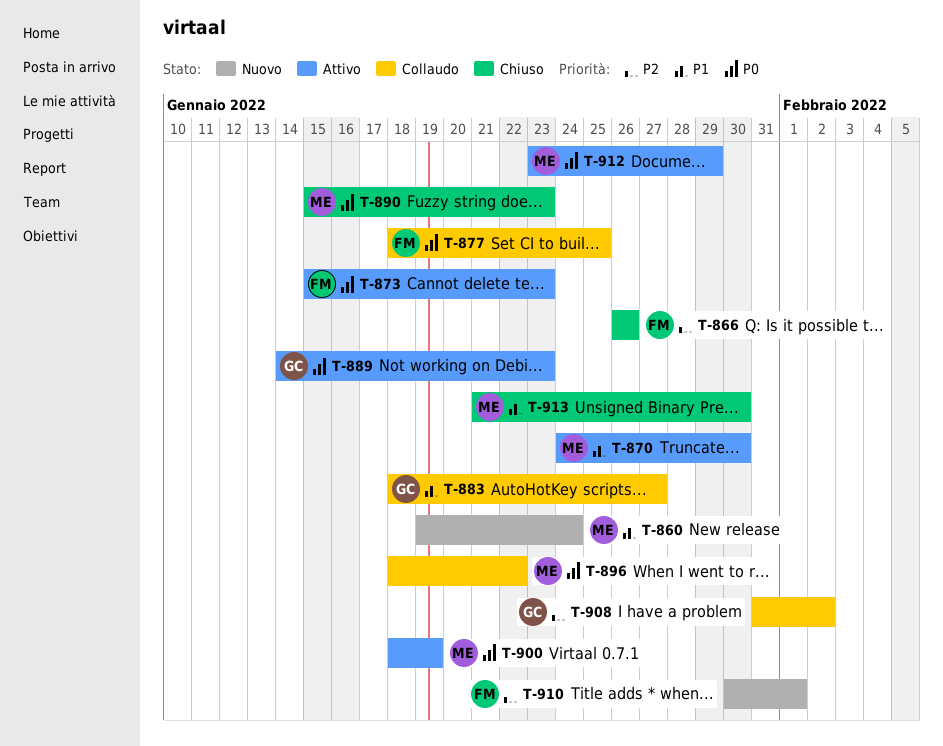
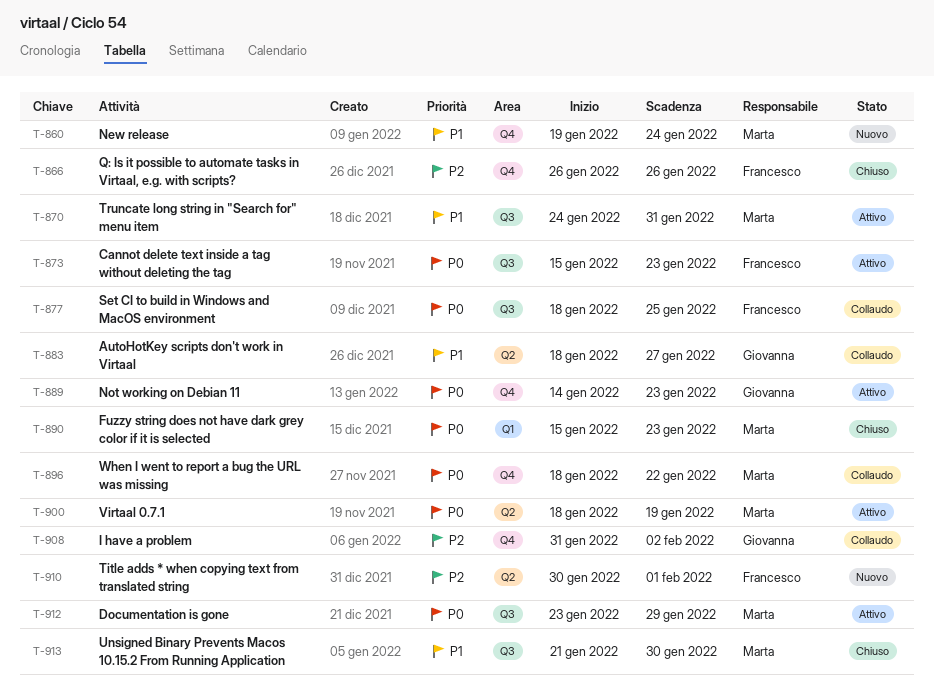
T-870, due: Jan 30 -> Jan 31

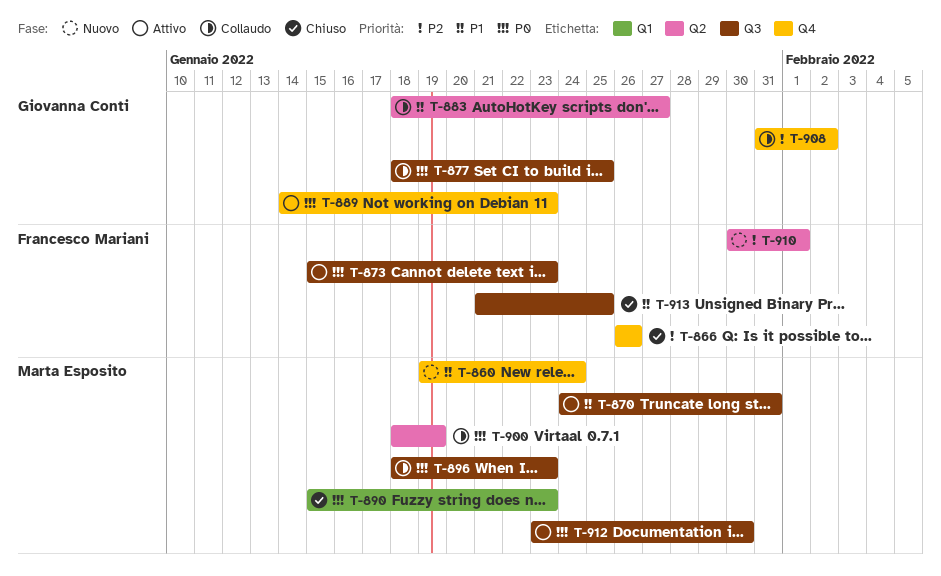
T-877, owner: Francesco Mariani -> Giovanna Conti
T-896, label: Q4 -> Q3
T-896, due: Jan 22 -> Jan 23
T-900, status: Attivo -> Collaudo
T-912, due: Jan 29 -> Jan 30
T-913, owner: Marta Esposito -> Francesco Mariani
T-913, due: Jan 30 -> Jan 25

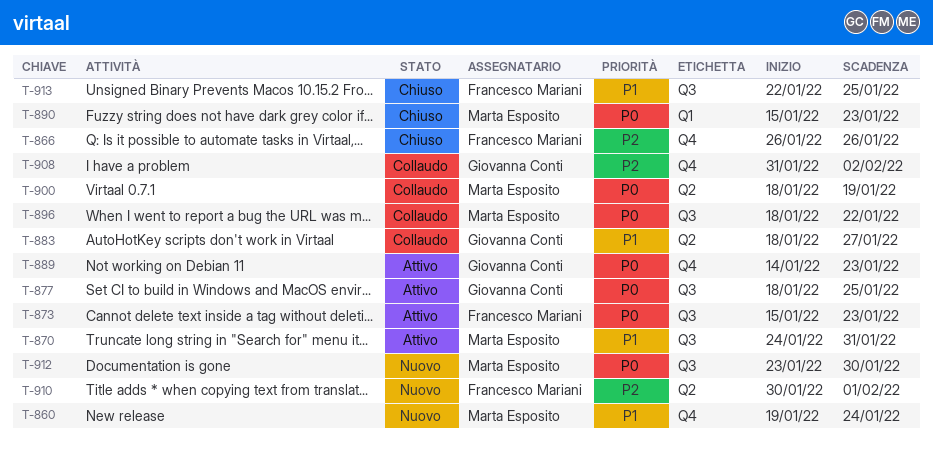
T-877, status: Collaudo -> Attivo
T-896, due: Jan 23 -> Jan 22
T-912, status: Attivo -> Nuovo
T-913, start: Jan 21 -> Jan 22

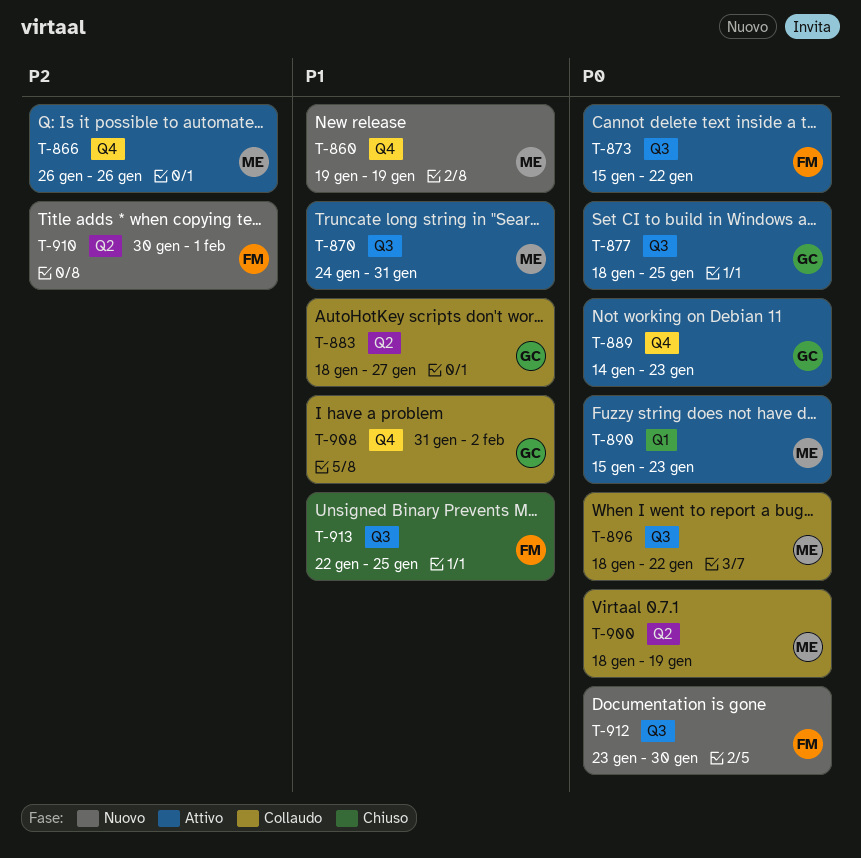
T-860, due: Jan 24 -> Jan 19
T-866, status: Chiuso -> Attivo
T-866, owner: Francesco Mariani -> Marta Esposito
T-873, due: Jan 23 -> Jan 22
T-890, status: Chiuso -> Attivo
T-908, priority: P2 -> P1
T-912, owner: Marta Esposito -> Francesco Mariani

